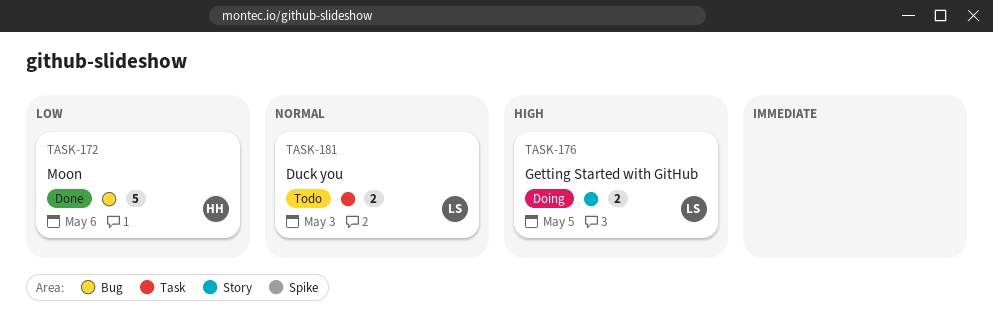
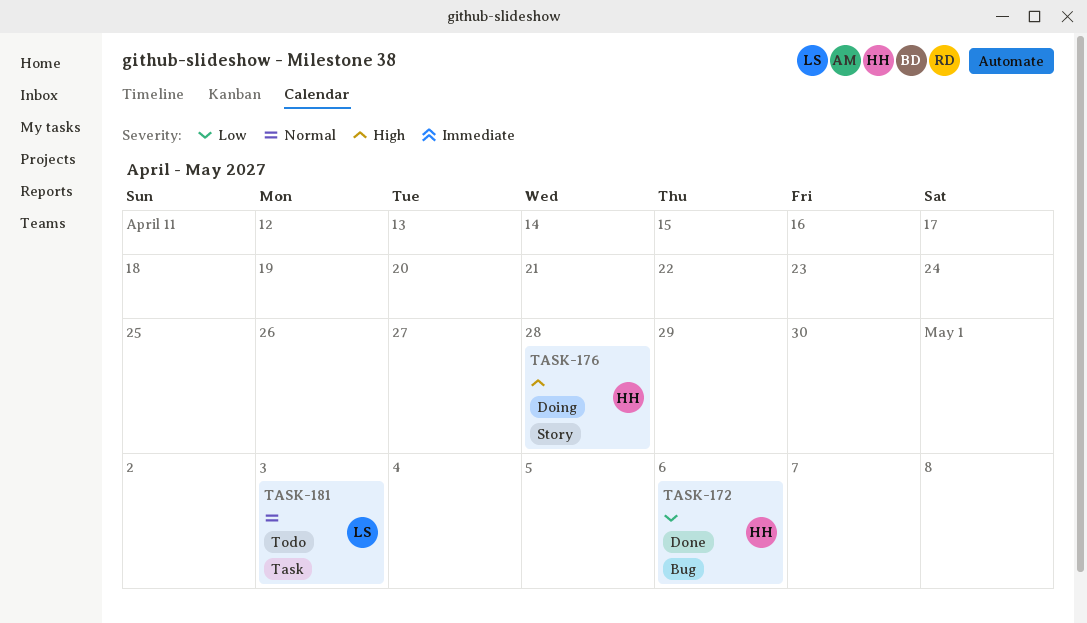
TASK-176, owner: LS -> HH
TASK-176, due: May 5 -> Apr 28

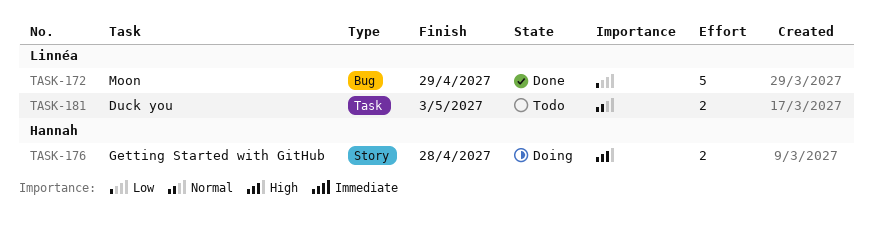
TASK-172, owner: Hannah -> Linnéa
TASK-172, due: May 6 -> Apr 29

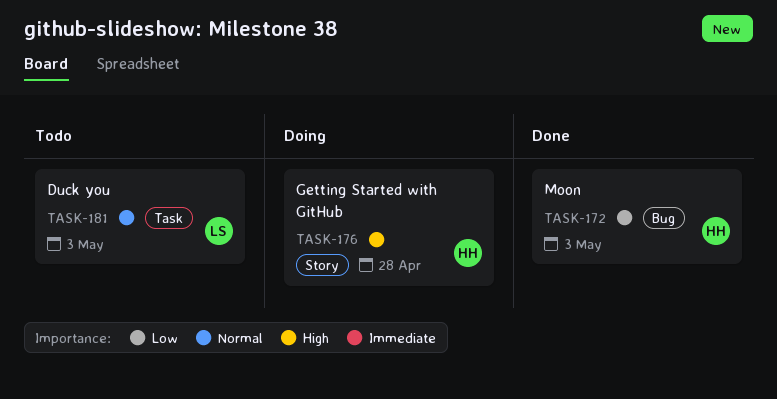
TASK-172, owner: Linnéa -> Hannah
TASK-172, due: Apr 29 -> May 3

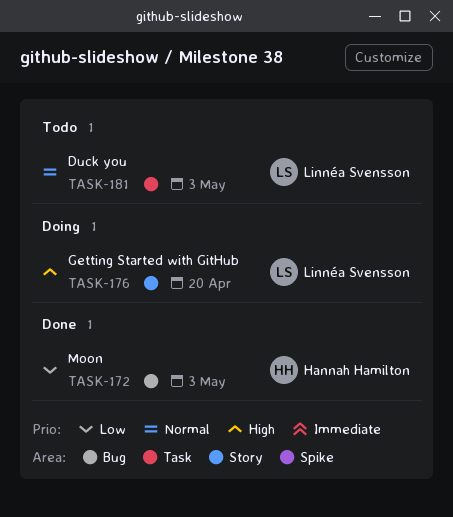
TASK-176, owner: Hannah Hamilton -> Linnéa Svensson
TASK-176, due: Apr 28 -> Apr 20

